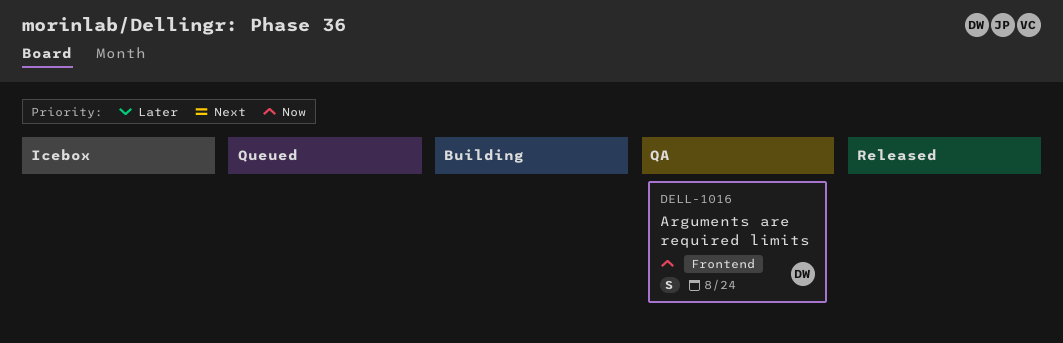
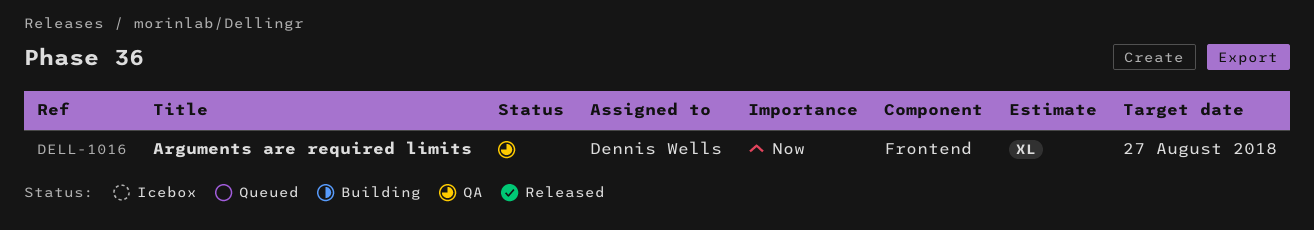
DELL-1016, estimate: S -> XL
DELL-1016, due: Aug 24 -> Aug 27

